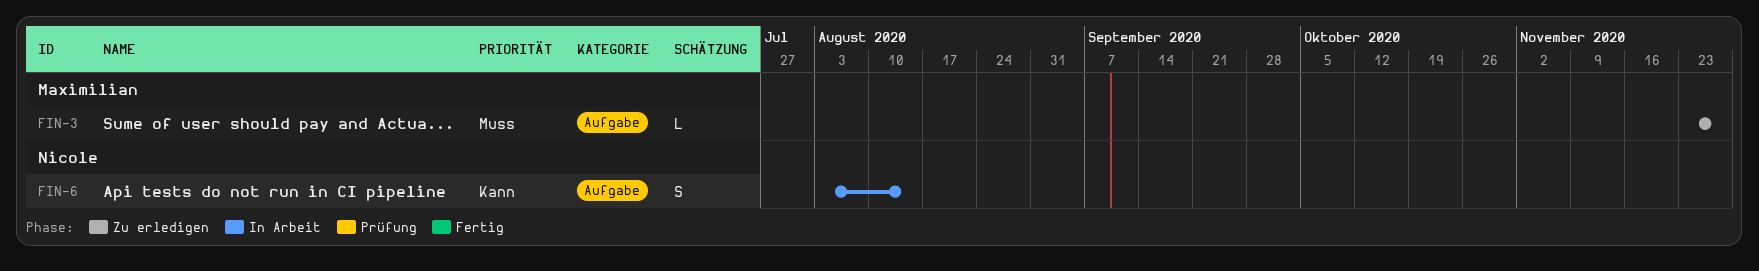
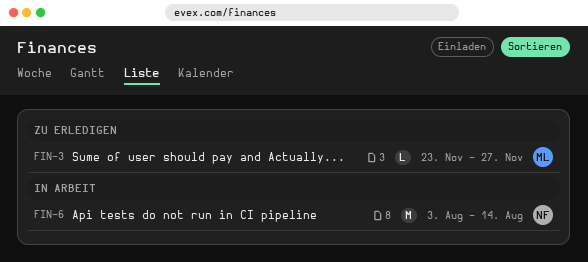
FIN-6, estimate: S -> M

